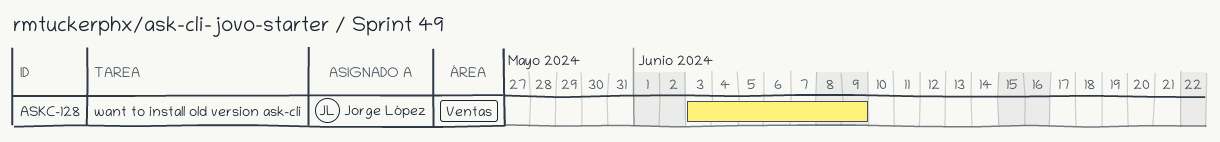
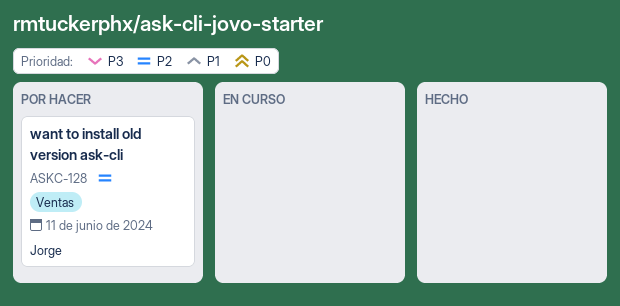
ASKC-128, due: Jun 9 -> Jun 11

